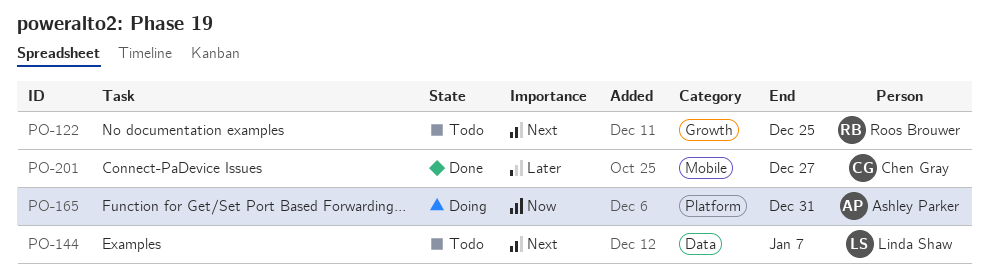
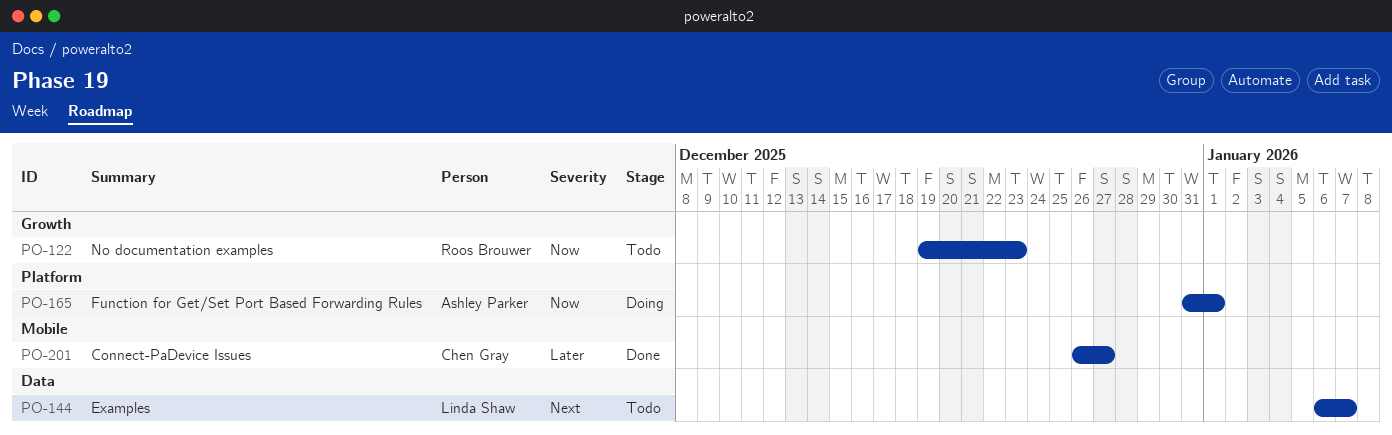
PO-122, priority: Next -> Now
PO-122, due: Dec 25 -> Dec 23
PO-165, due: Dec 31 -> Jan 1

